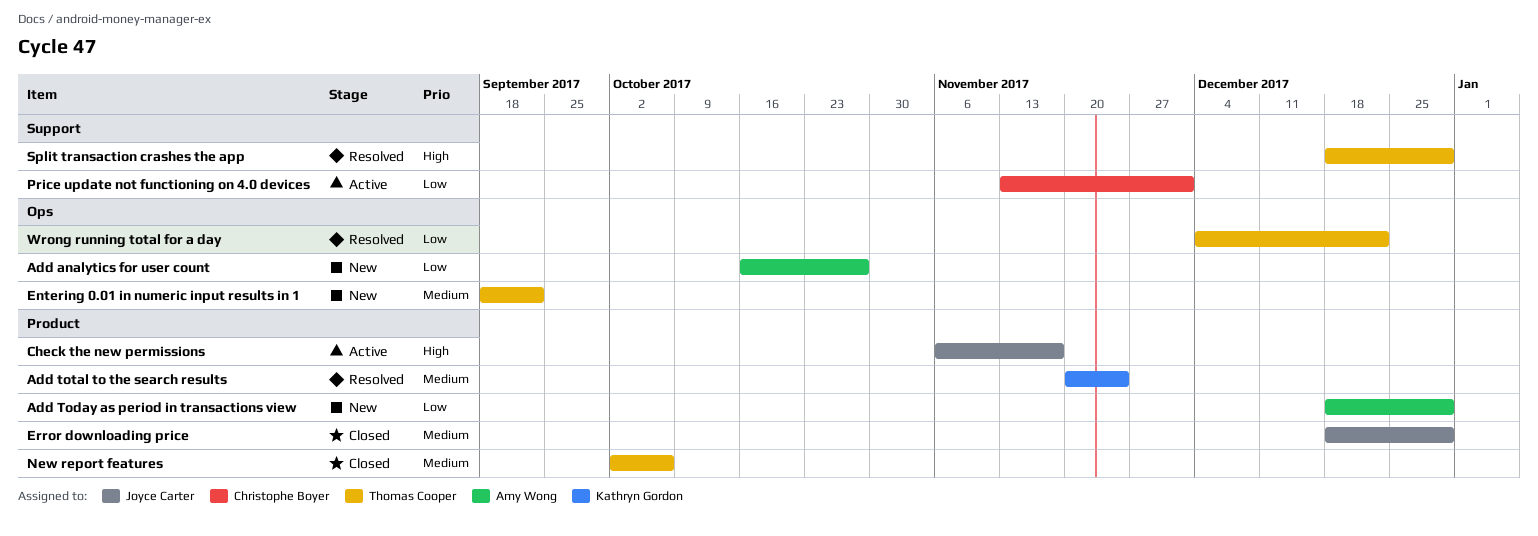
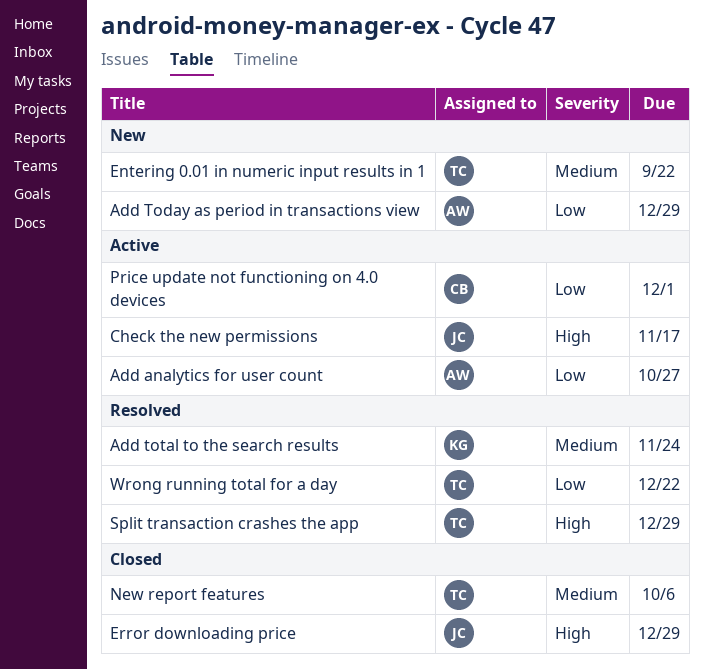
Add analytics for user count, status: New -> Active
Error downloading price, priority: Medium -> High

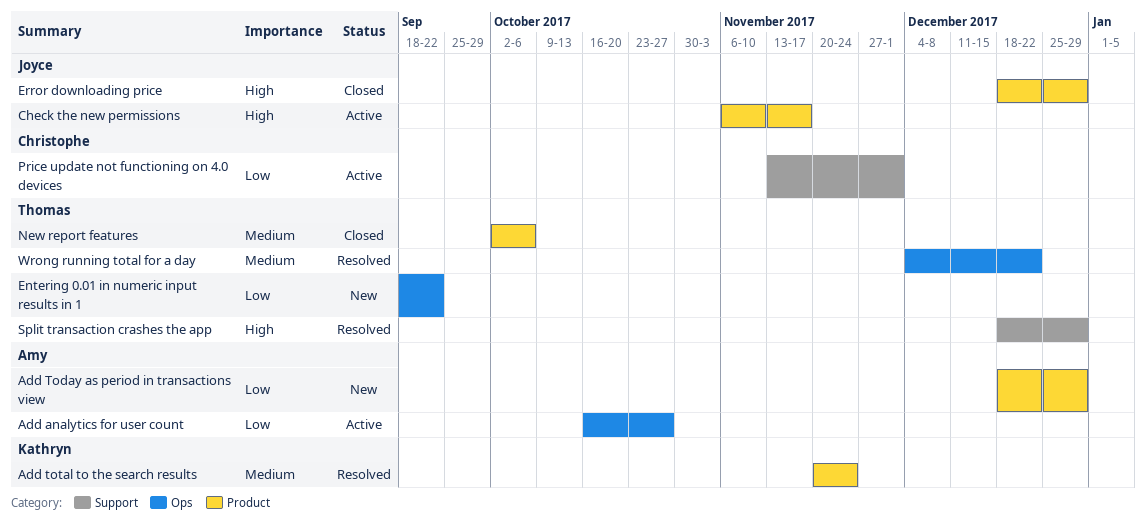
Entering 0.01 in numeric input results in 1, priority: Medium -> Low
Wrong running total for a day, priority: Low -> Medium

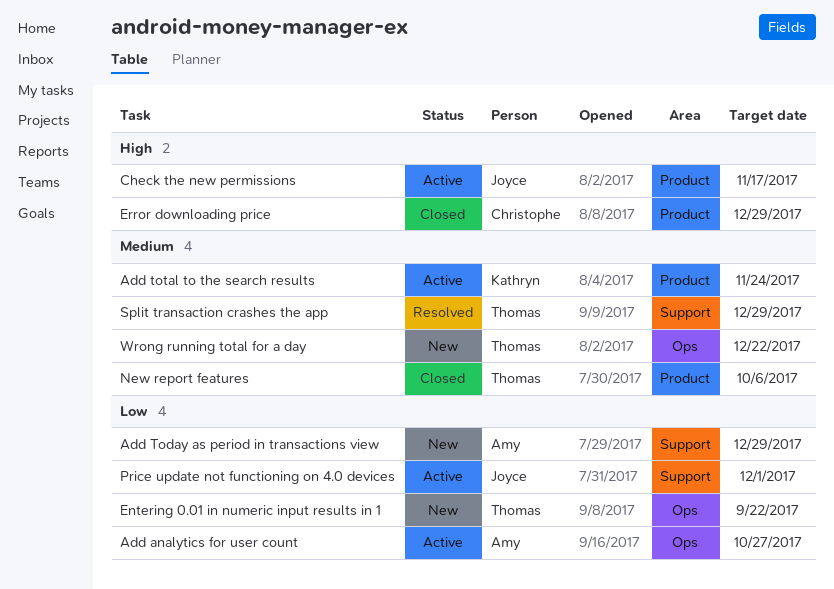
Add Today as period in transactions view, label: Product -> Support
Add total to the search results, status: Resolved -> Active
Error downloading price, owner: Joyce -> Christophe
Price update not functioning on 4.0 devices, owner: Christophe -> Joyce
Split transaction crashes the app, priority: High -> Medium
Wrong running total for a day, status: Resolved -> New

